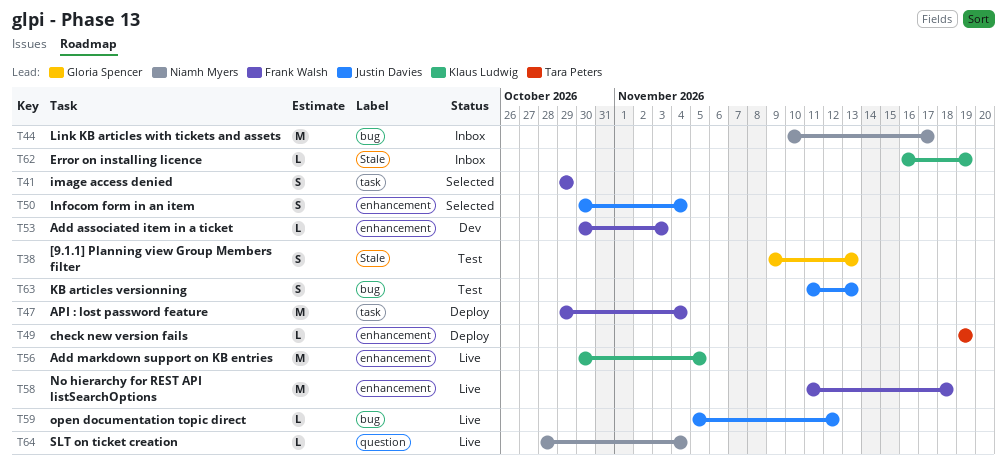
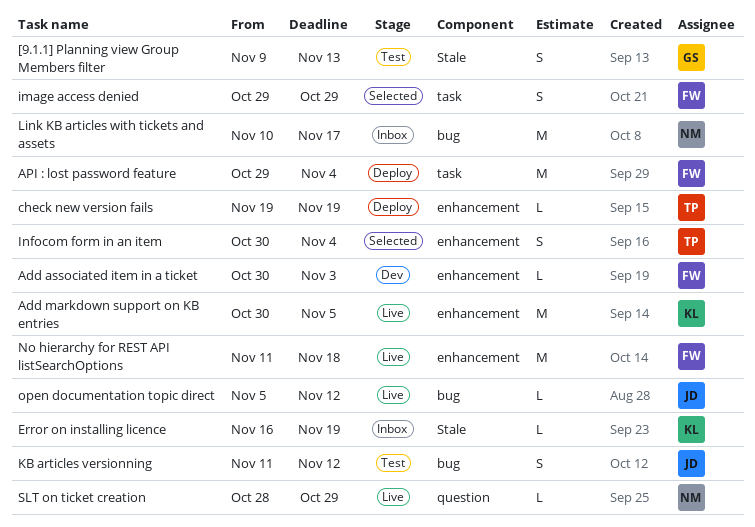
Infocom form in an item, owner: Justin Davies -> Tara Peters
KB articles versionning, due: Nov 13 -> Nov 12
SLT on ticket creation, due: Nov 4 -> Oct 29

